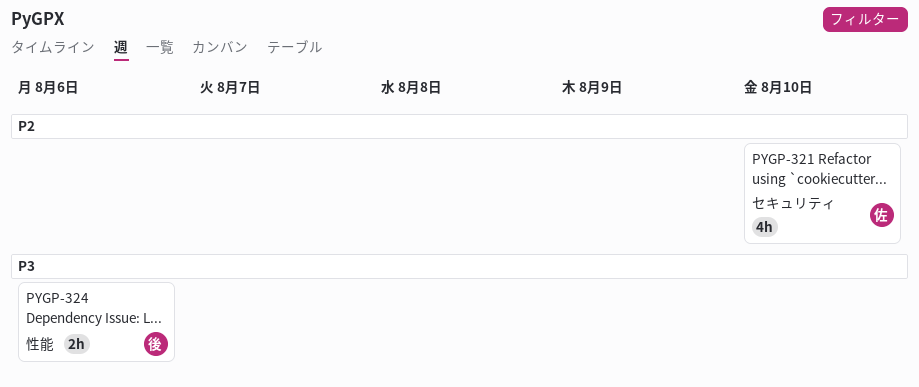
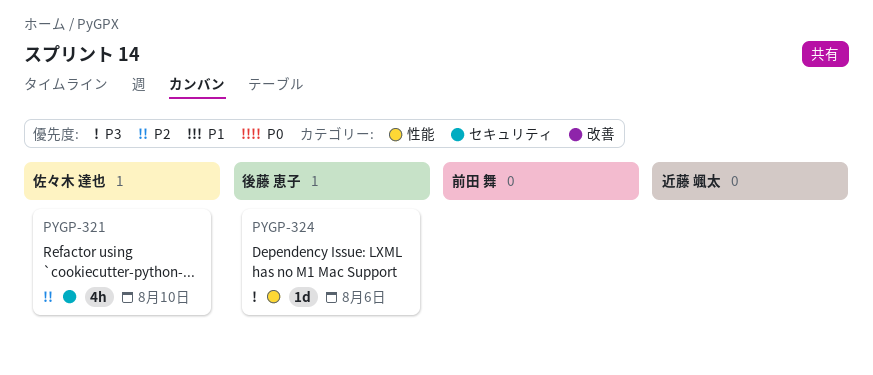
PYGP-324, estimate: 2h -> 1d

